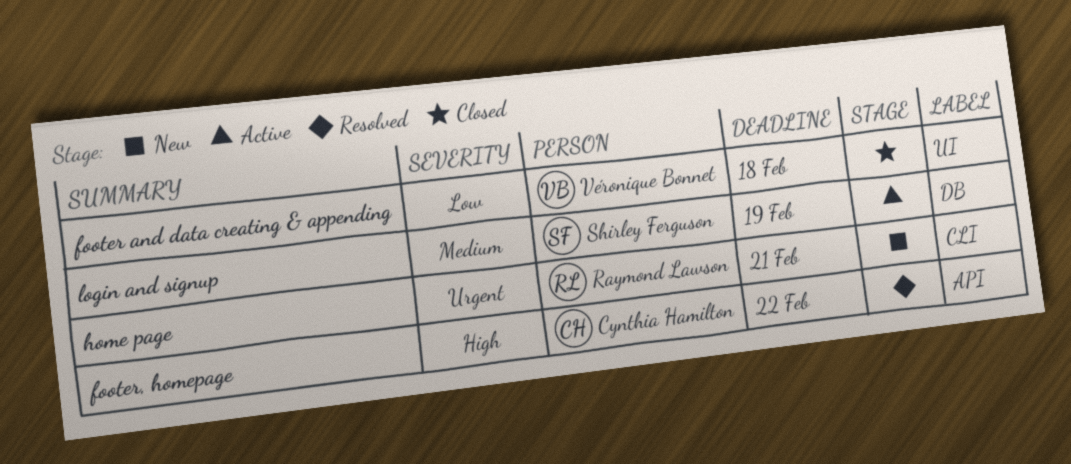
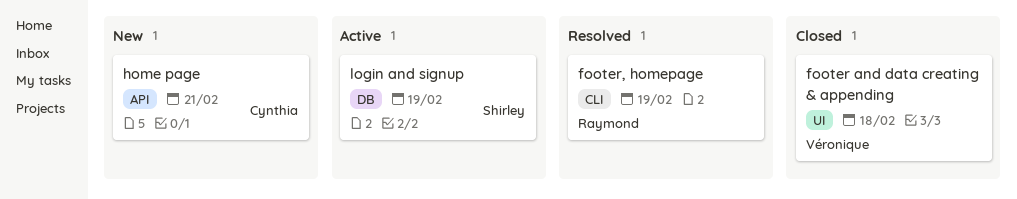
footer, homepage, owner: Cynthia Hamilton -> Raymond Lawson
footer, homepage, label: API -> CLI
footer, homepage, due: Feb 22 -> Feb 19
home page, owner: Raymond Lawson -> Cynthia Hamilton
home page, label: CLI -> API

